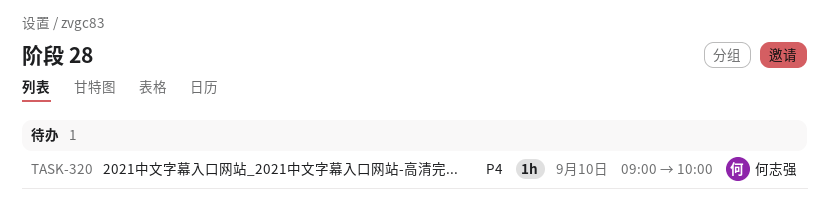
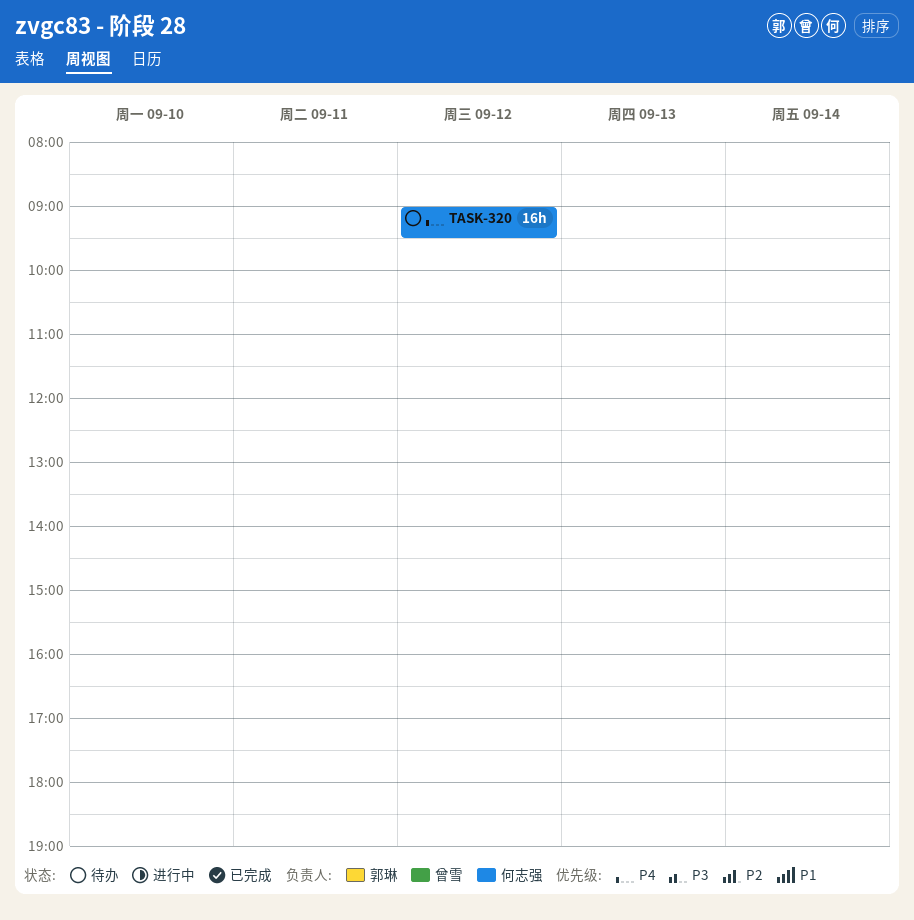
TASK-320, estimate: 1h -> 16h
TASK-320, day: Sep 10 -> Sep 12
TASK-320, ends: 10:00 -> 09:30

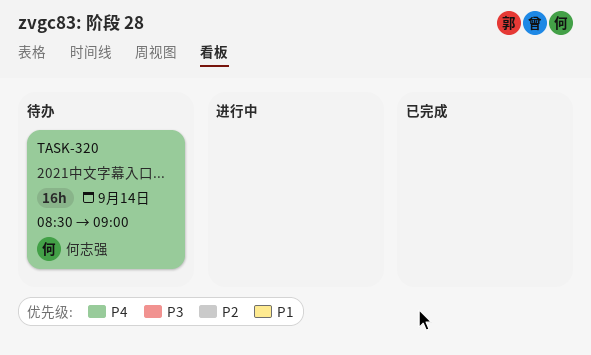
TASK-320, day: Sep 12 -> Sep 14
TASK-320, begins: 09:00 -> 08:30
TASK-320, ends: 09:30 -> 09:00

